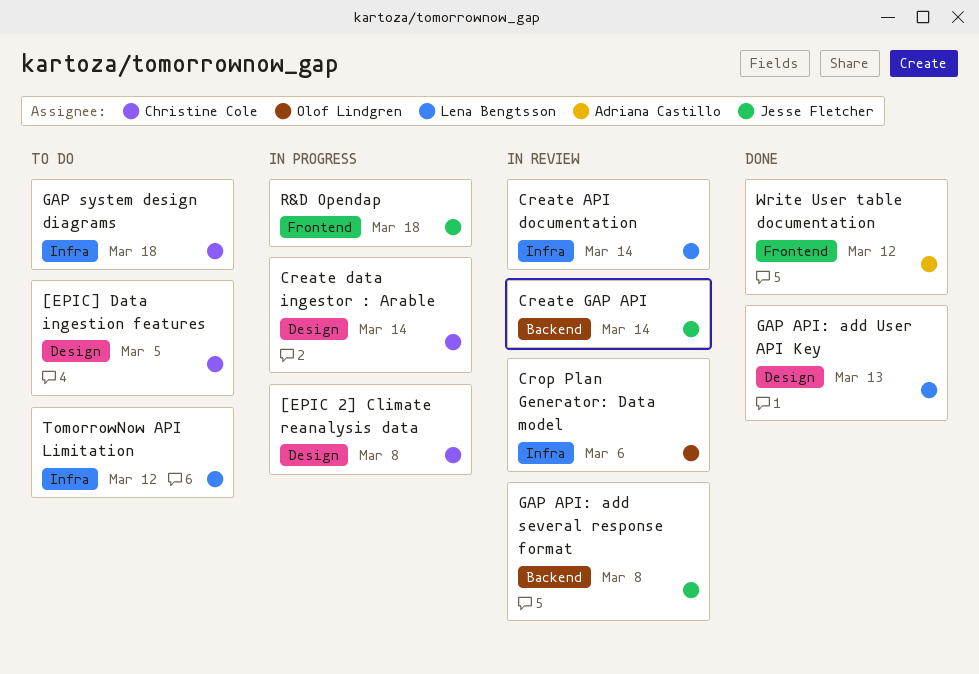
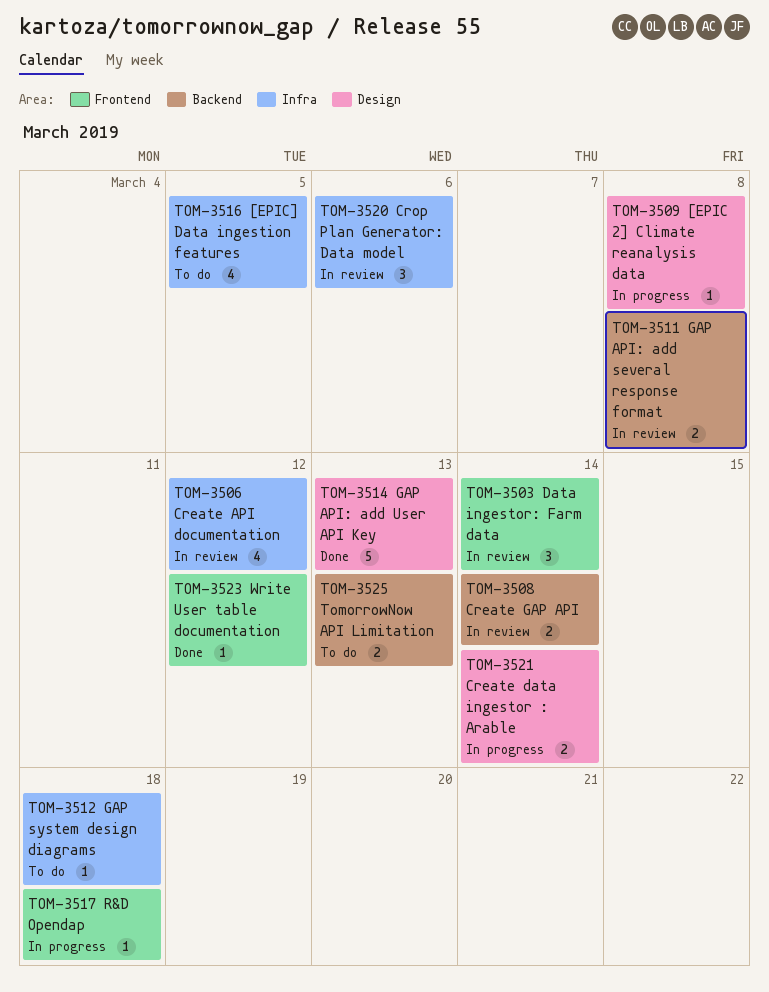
[EPIC] Data ingestion features, label: Design -> Infra
Create API documentation, due: Mar 14 -> Mar 12
Data ingestor: Farm data: none -> present
TomorrowNow API Limitation, label: Infra -> Backend
TomorrowNow API Limitation, due: Mar 12 -> Mar 13

